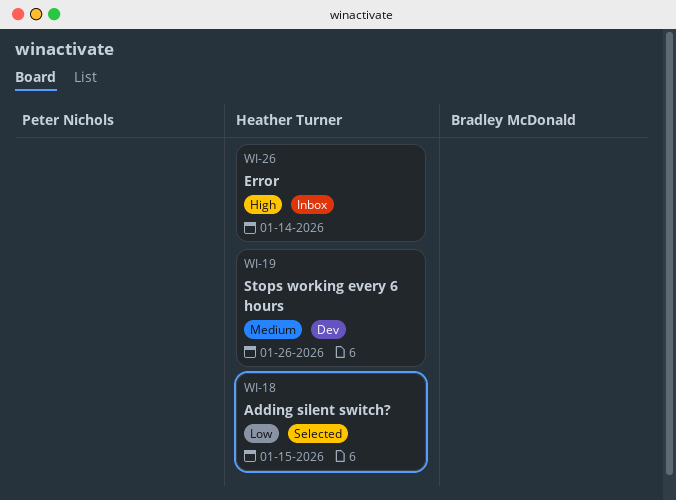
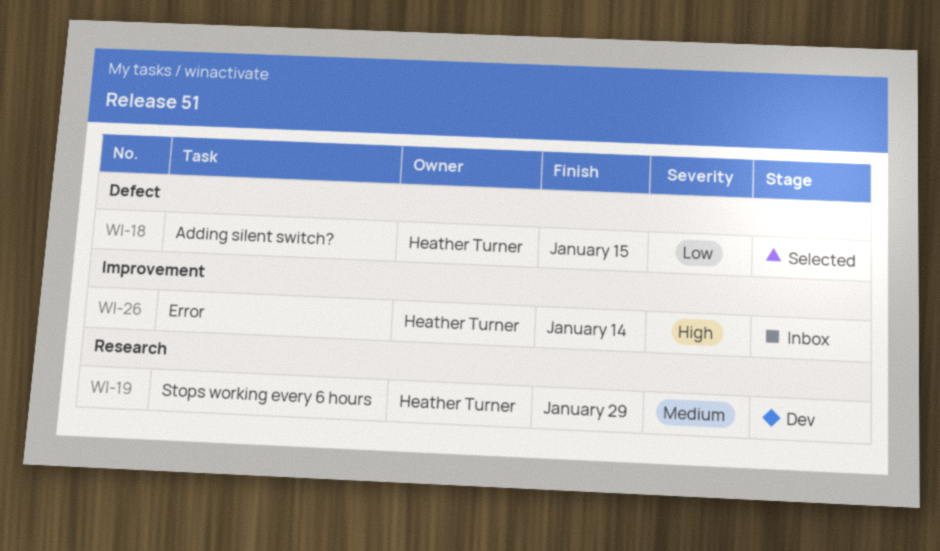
WI-19, due: Jan 26 -> Jan 29

